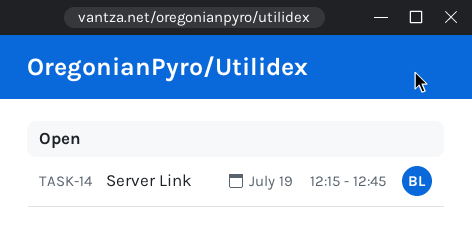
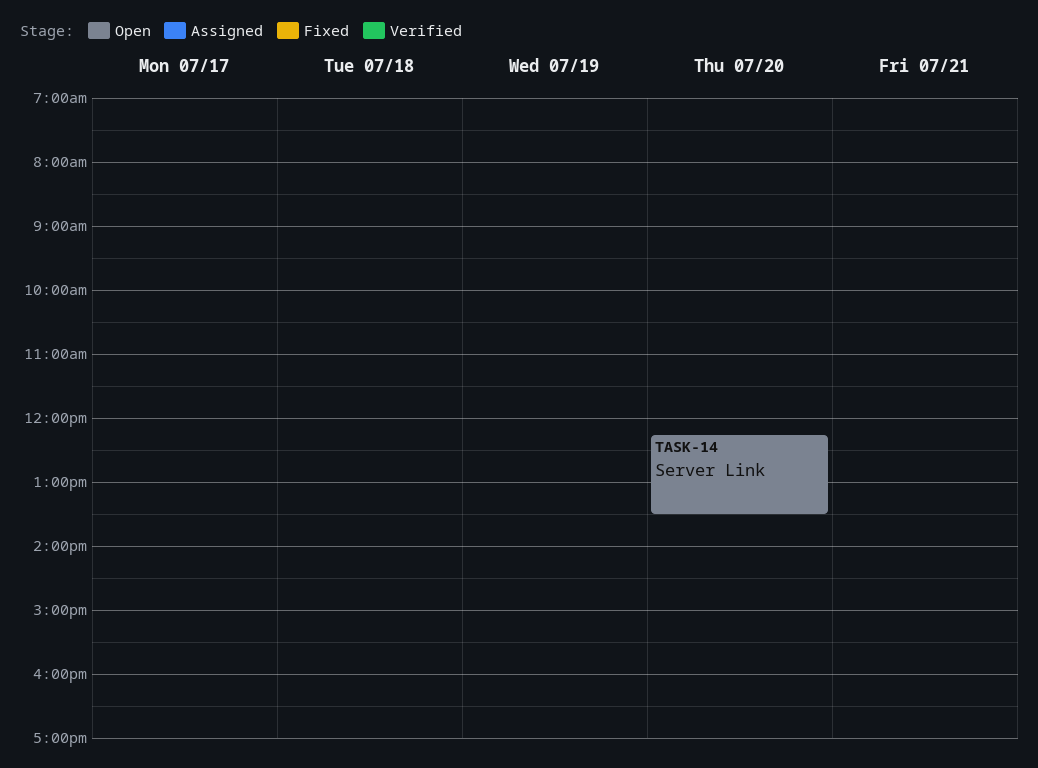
TASK-14, day: Jul 19 -> Jul 20
TASK-14, ends: 12:45 -> 13:30

